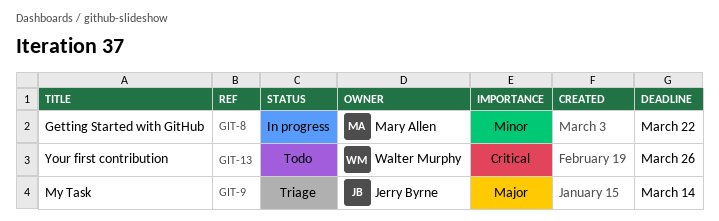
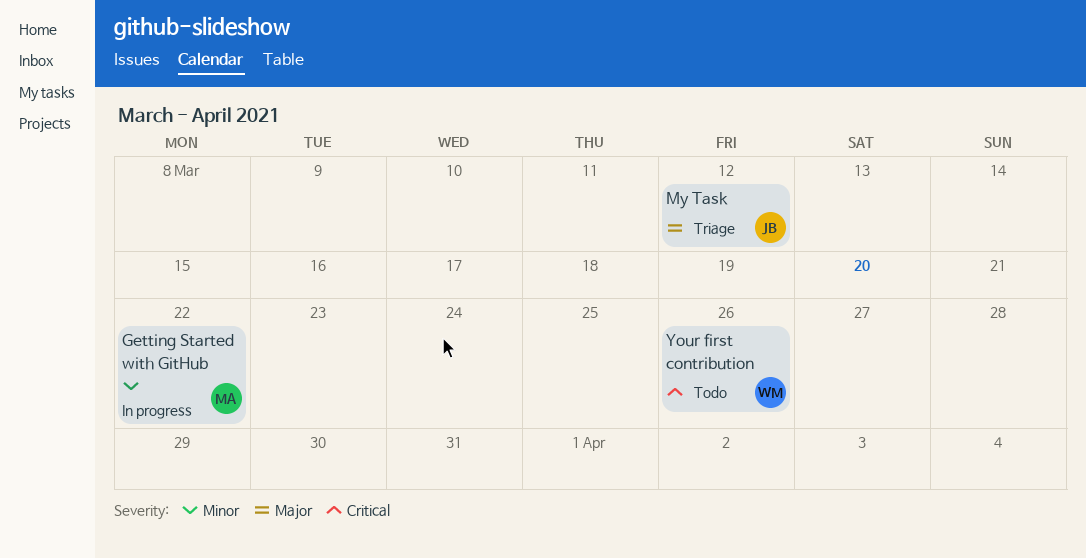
My Task, due: Mar 14 -> Mar 12

